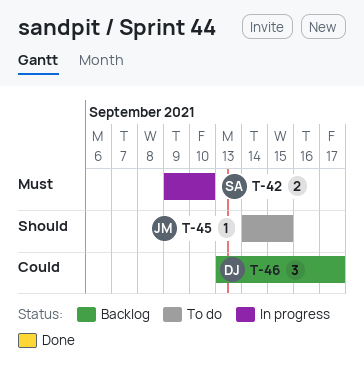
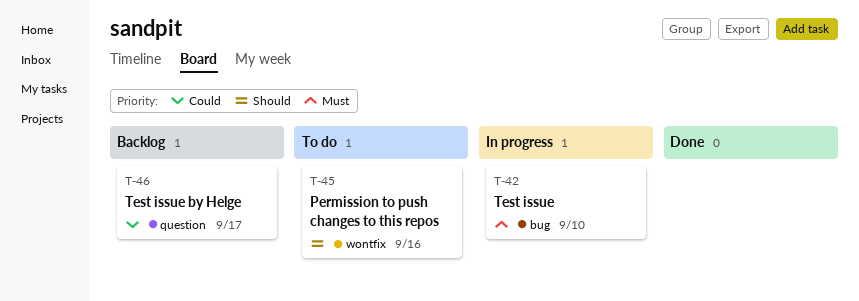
T-45, due: Sep 15 -> Sep 16

